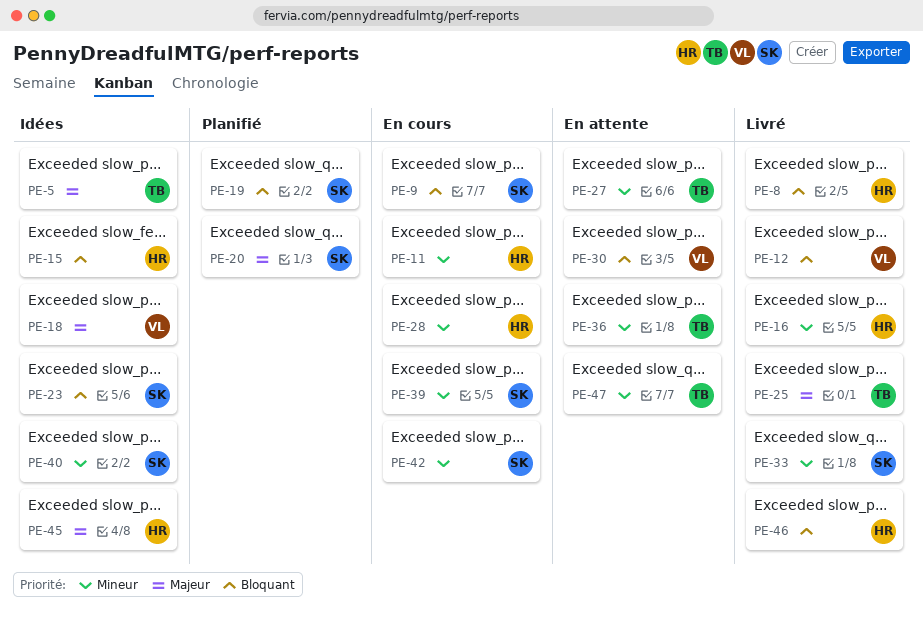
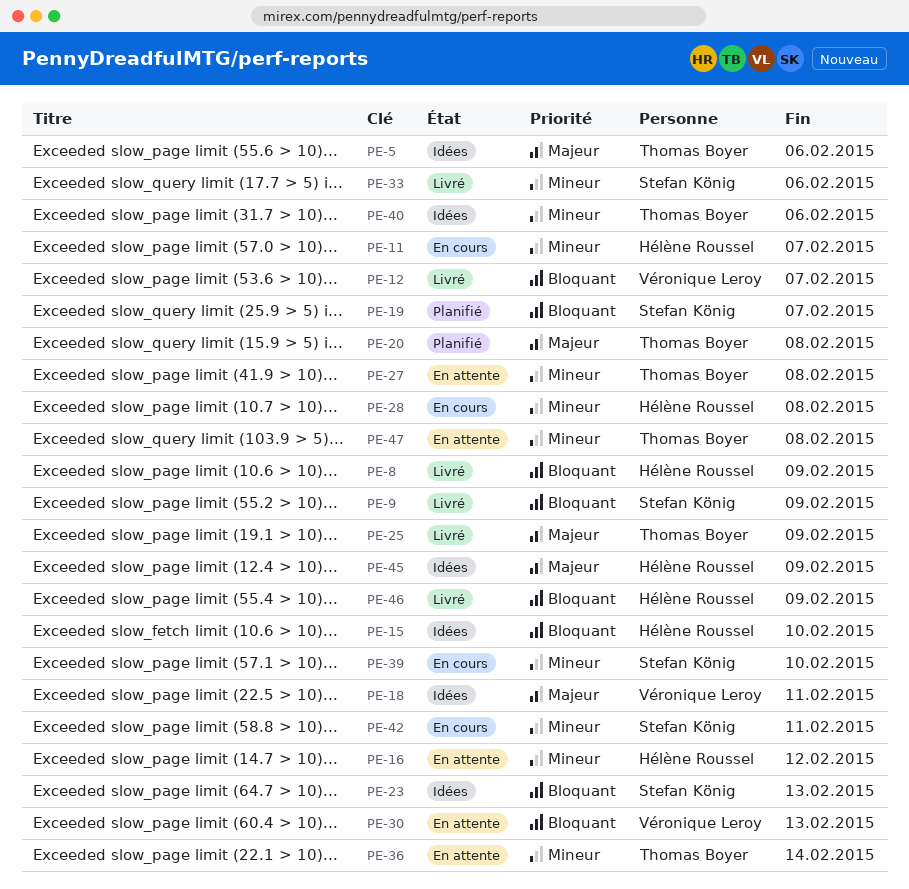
PE-9, status: En cours -> Livré
PE-16, status: Livré -> En attente
PE-20, owner: Stefan König -> Thomas Boyer
PE-40, owner: Stefan König -> Thomas Boyer

